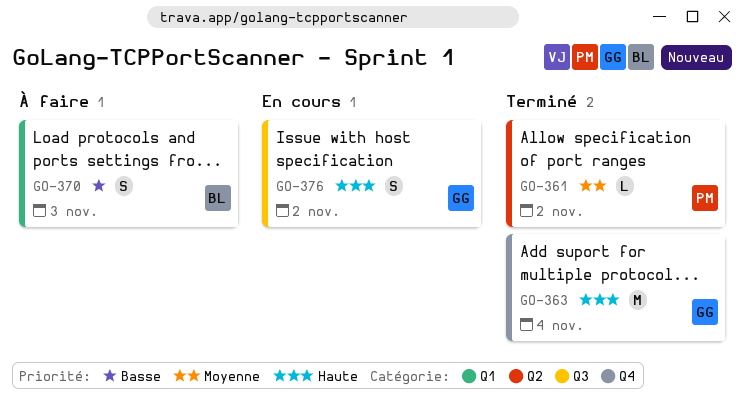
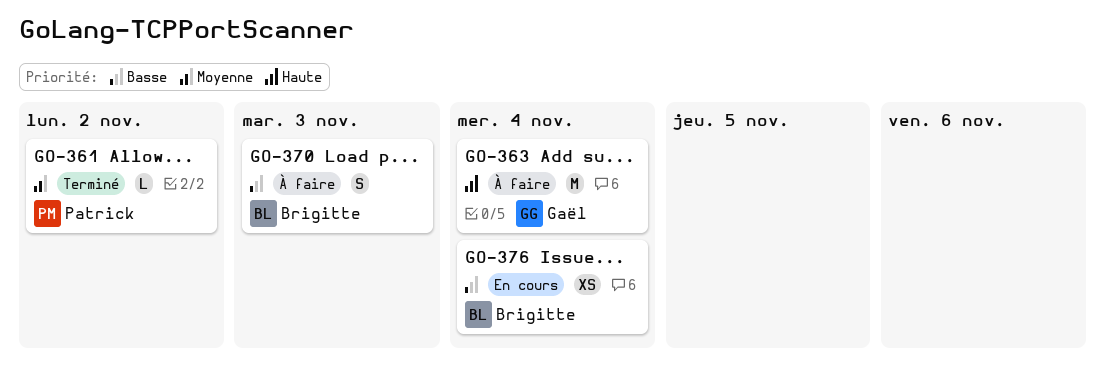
GO-363, status: Terminé -> À faire
GO-376, owner: Gaël -> Brigitte
GO-376, priority: Haute -> Basse
GO-376, estimate: S -> XS
GO-376, due: Nov 2 -> Nov 4

